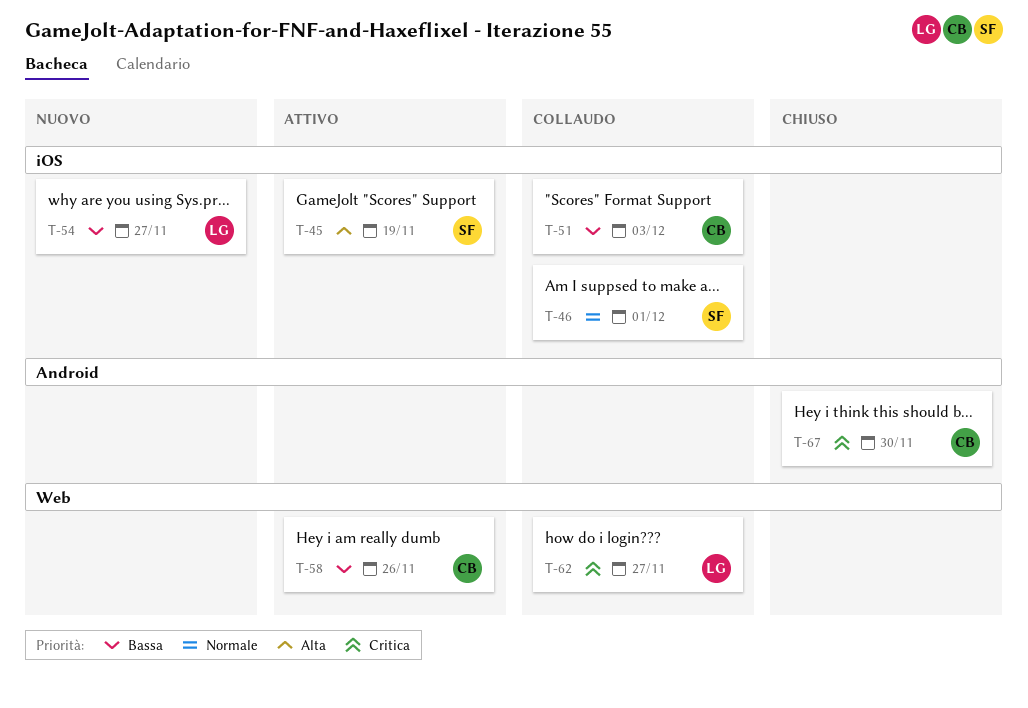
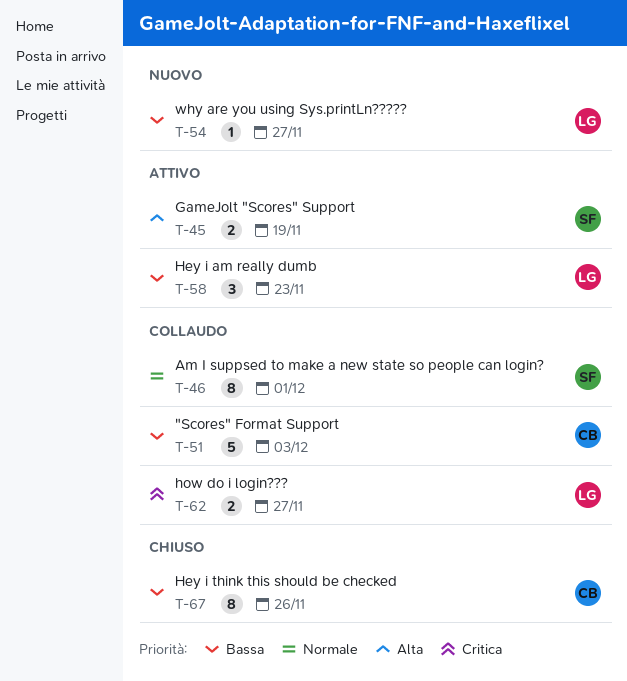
T-58, owner: CB -> LG
T-58, due: Nov 26 -> Nov 23
T-67, priority: Critica -> Bassa
T-67, due: Nov 30 -> Nov 26

